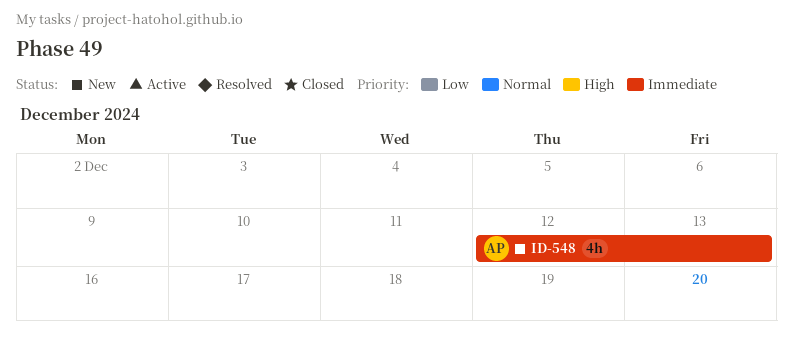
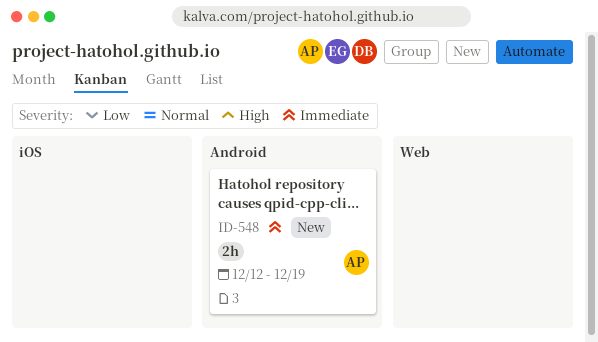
ID-548, estimate: 4h -> 2h
ID-548, due: Dec 13 -> Dec 19

